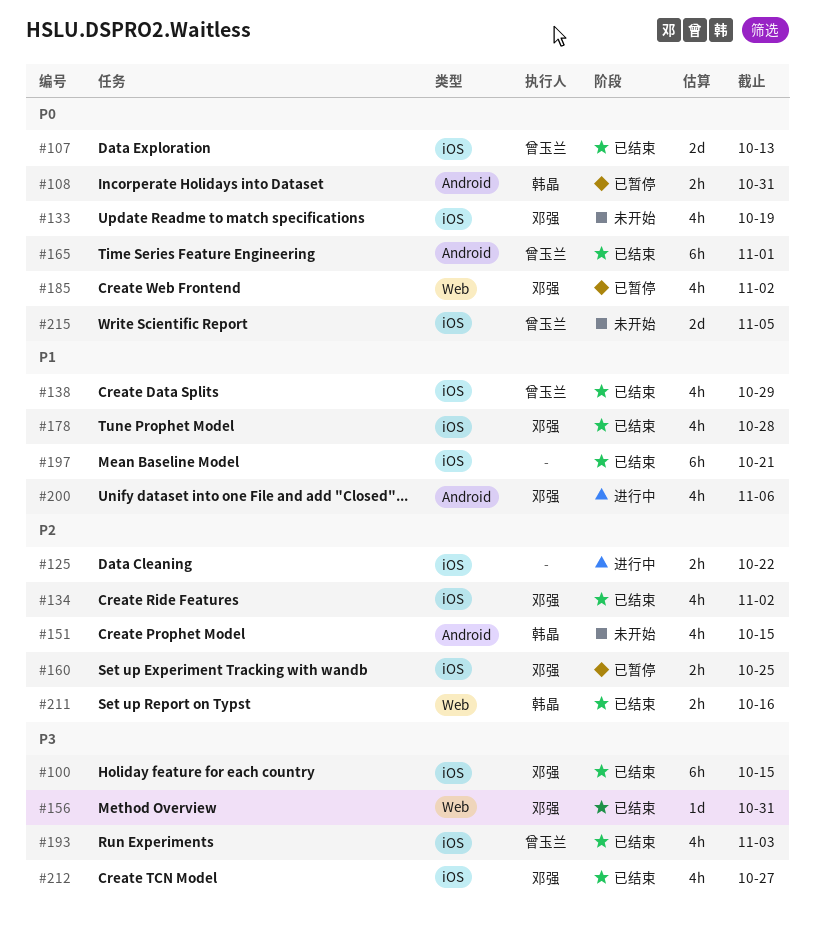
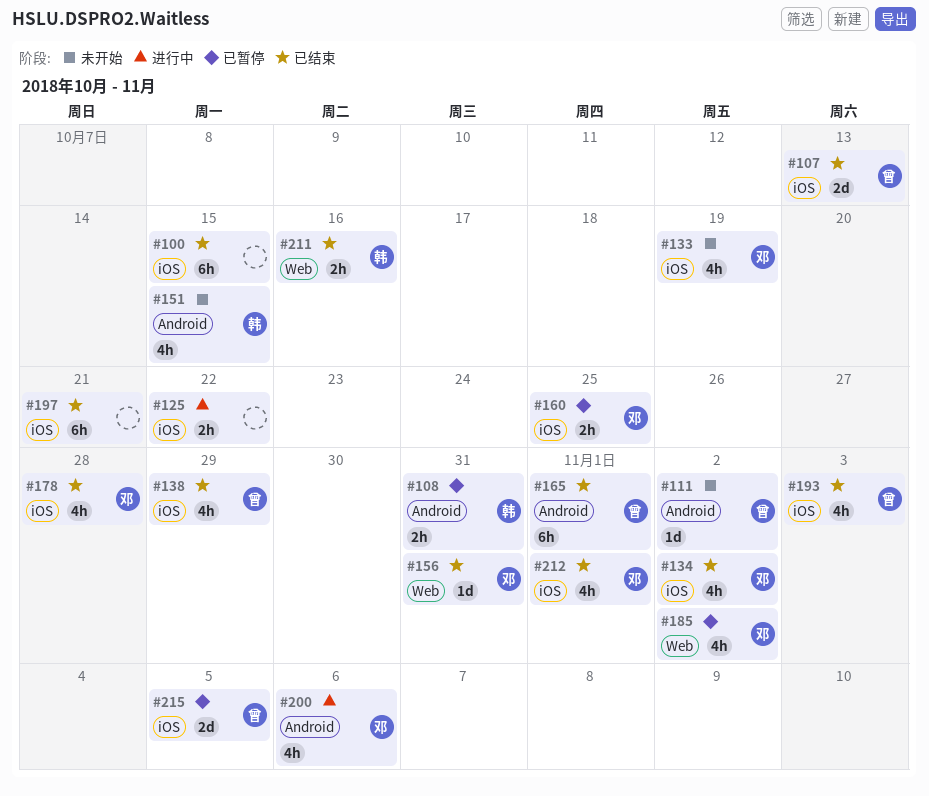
#100, owner: 邓强 -> none
#111: none -> present
#212, due: Oct 27 -> Nov 1
#215, status: 未开始 -> 已暂停

